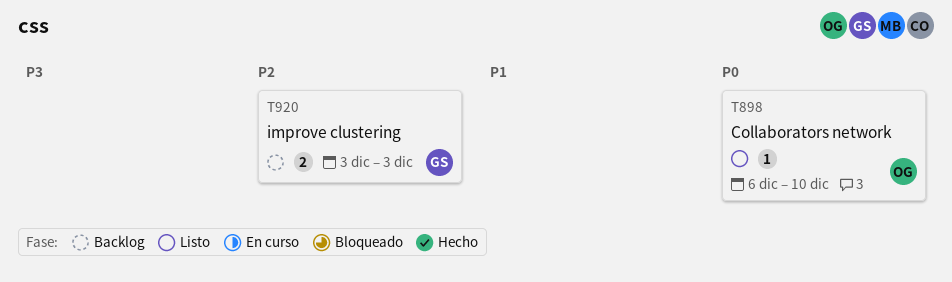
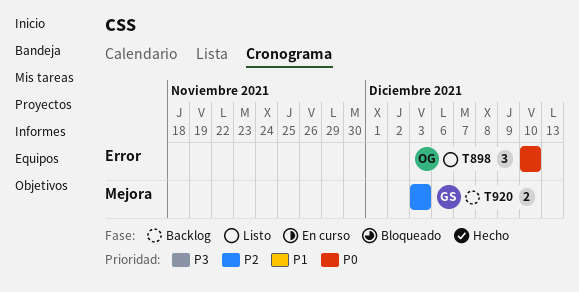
T898, estimate: 1 -> 3
T898, start: Dec 6 -> Dec 10

